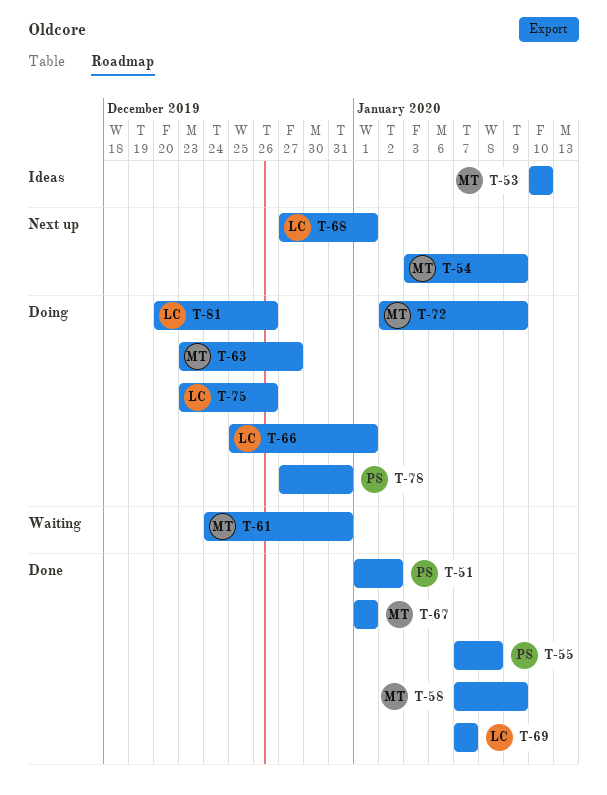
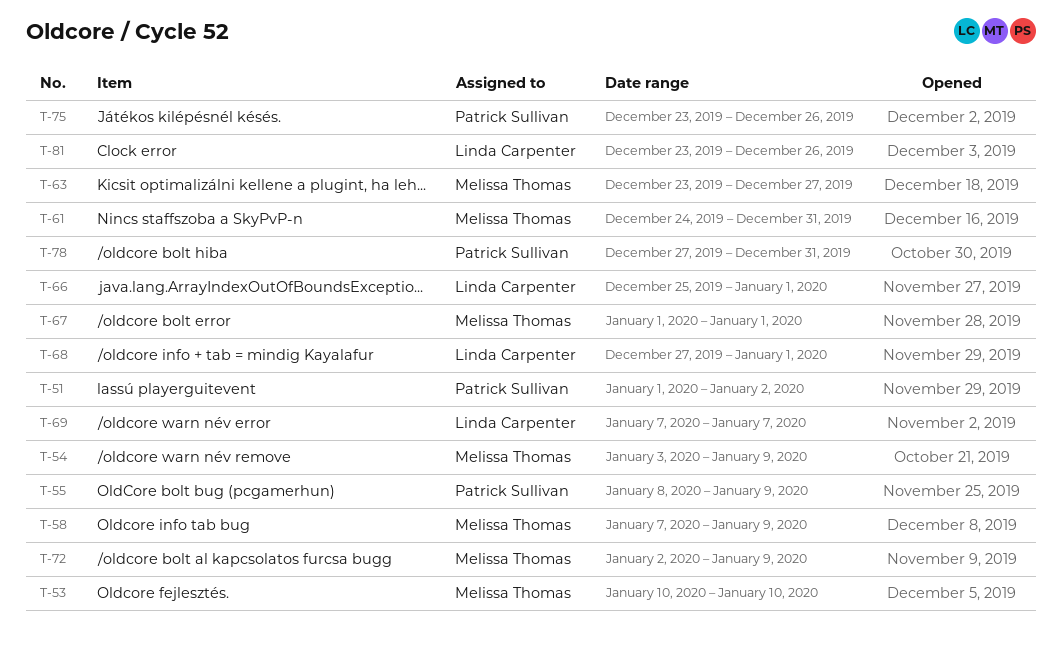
T-55, start: Jan 7 -> Jan 8
T-55, due: Jan 8 -> Jan 9
T-75, owner: Linda Carpenter -> Patrick Sullivan
T-81, start: Dec 20 -> Dec 23

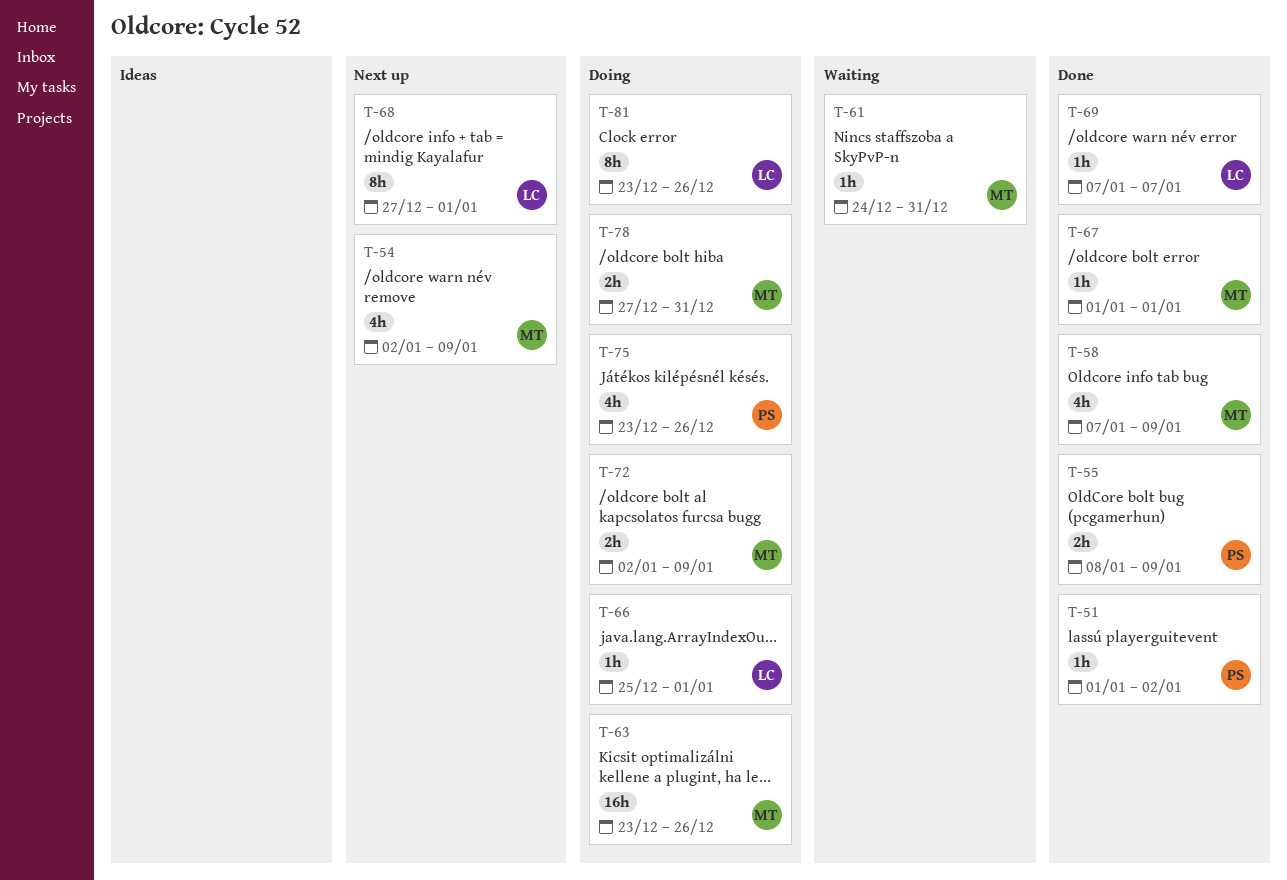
T-53: present -> none
T-54, start: Jan 3 -> Jan 2
T-63, due: Dec 27 -> Dec 26
T-78, owner: Patrick Sullivan -> Melissa Thomas

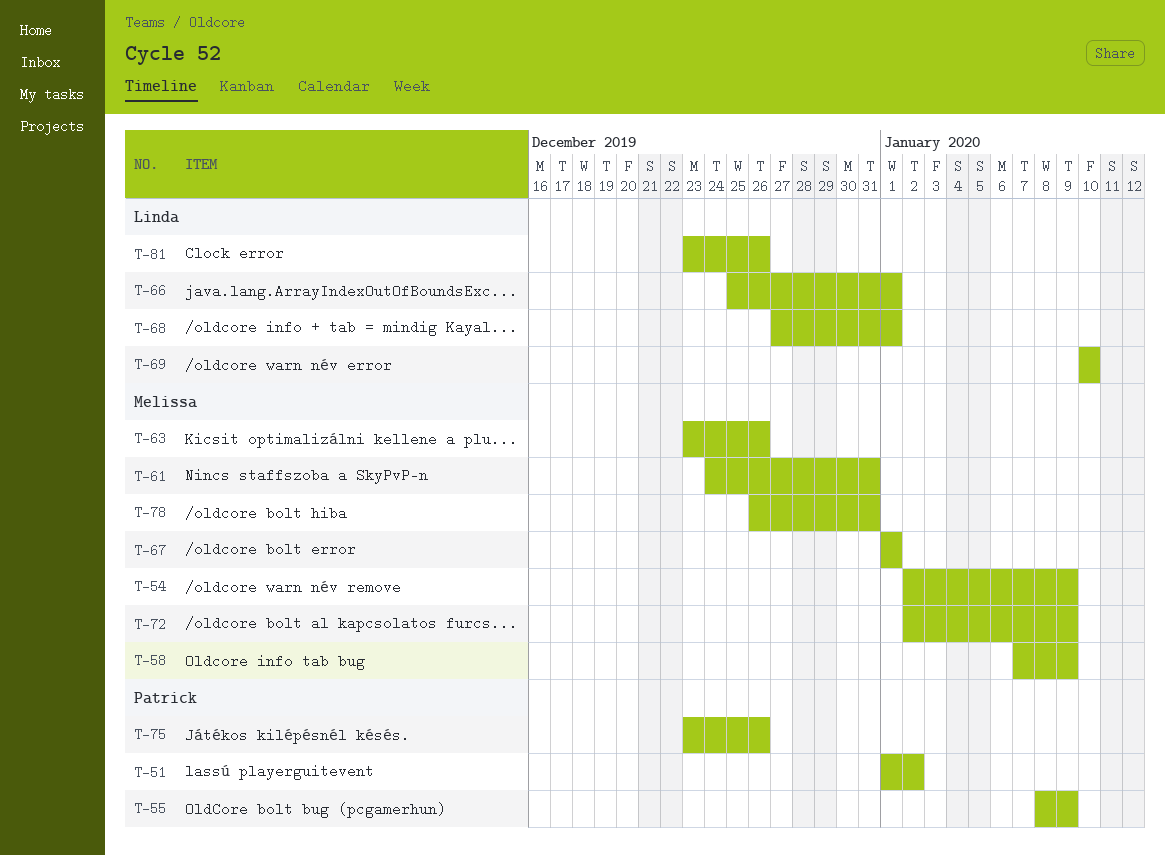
T-69, start: Jan 7 -> Jan 10
T-69, due: Jan 7 -> Jan 10
T-78, start: Dec 27 -> Dec 26

